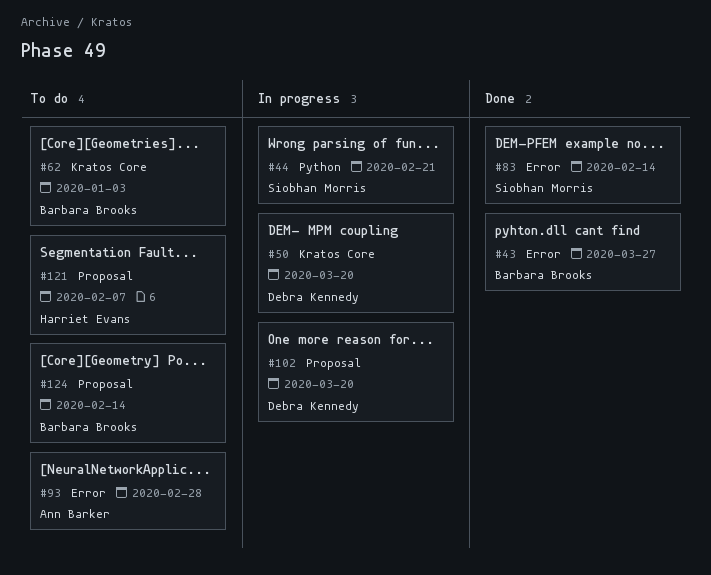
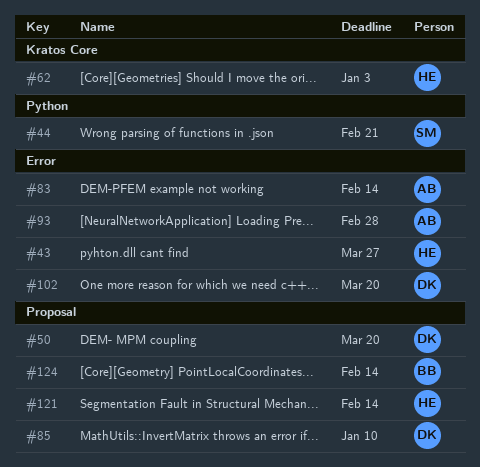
#43, owner: Barbara Brooks -> Harriet Evans
#50, label: Kratos Core -> Proposal
#62, owner: Barbara Brooks -> Harriet Evans
#83, owner: Siobhan Morris -> Ann Barker
#85: none -> present
#102, label: Proposal -> Error
#121, due: Feb 7 -> Feb 14

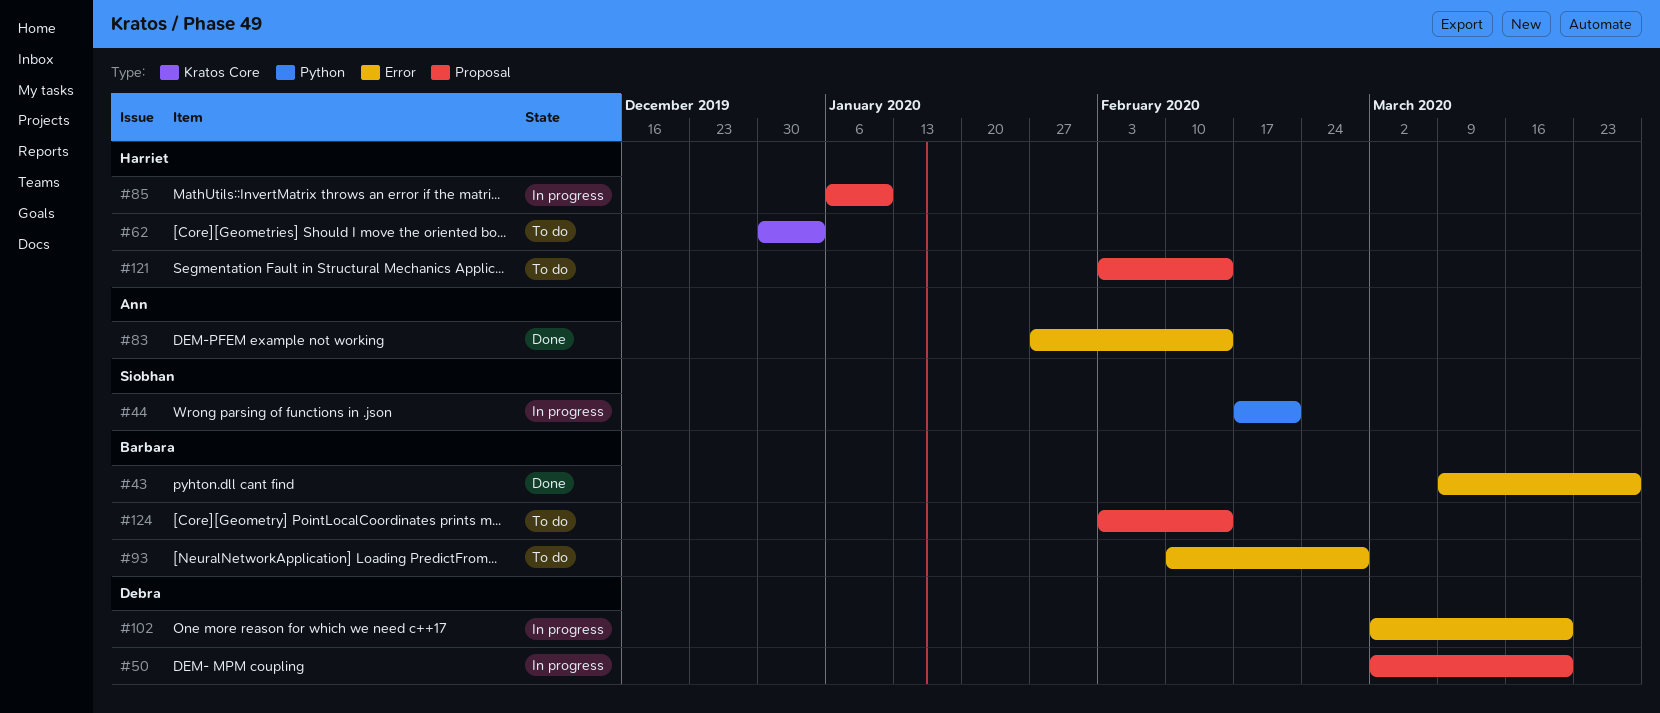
#43, owner: Harriet -> Barbara
#85, owner: Debra -> Harriet
#93, owner: Ann -> Barbara

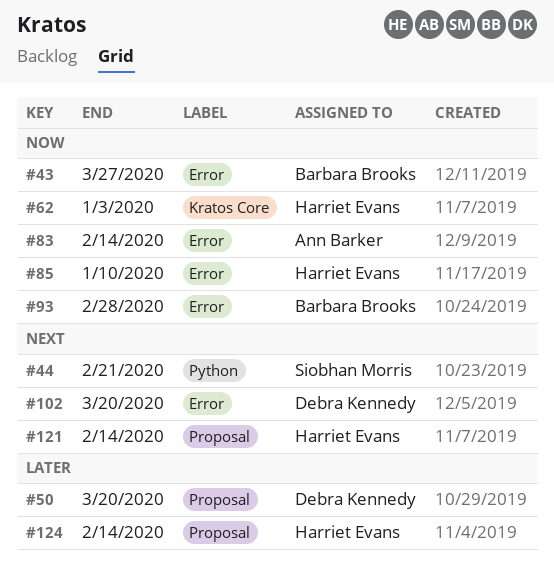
#85, label: Proposal -> Error
#124, owner: Barbara Brooks -> Harriet Evans

